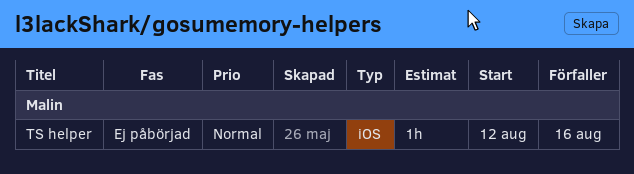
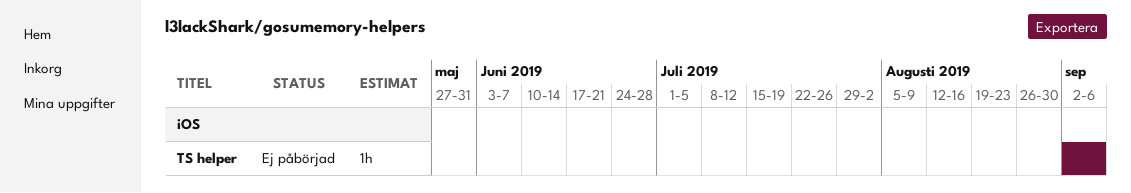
TS helper, start: Aug 12 -> Sep 2
TS helper, due: Aug 16 -> Sep 6

